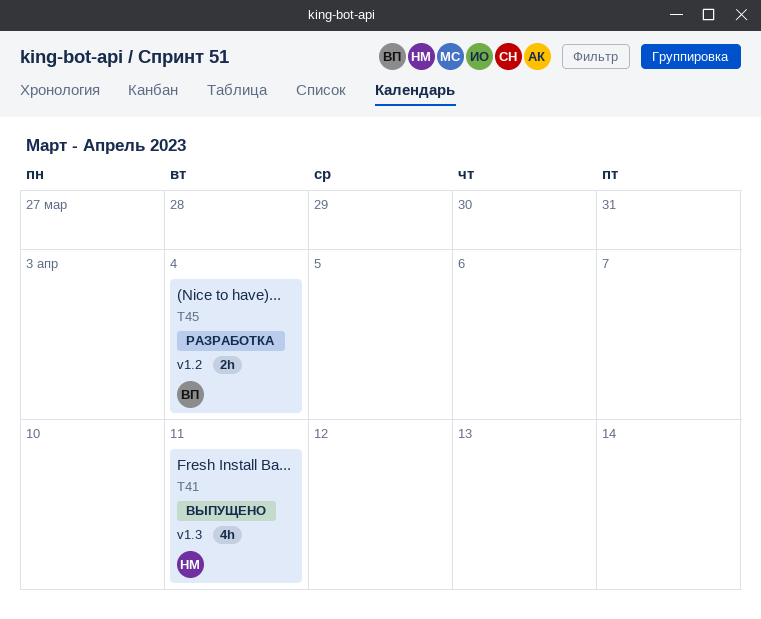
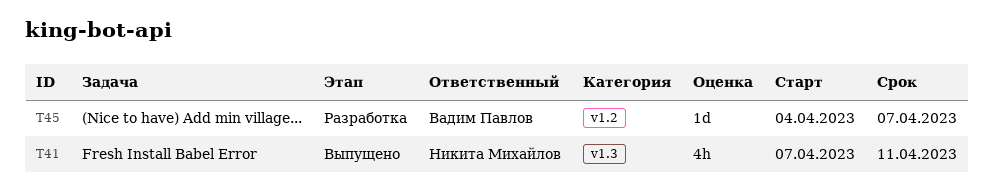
T45, estimate: 2h -> 1d
T45, due: Apr 4 -> Apr 7

